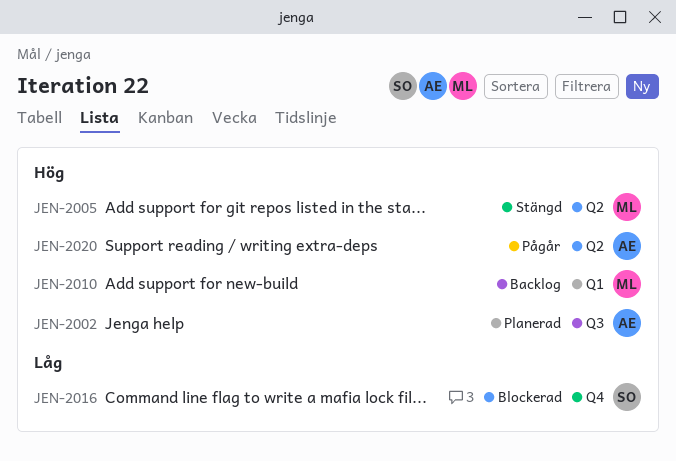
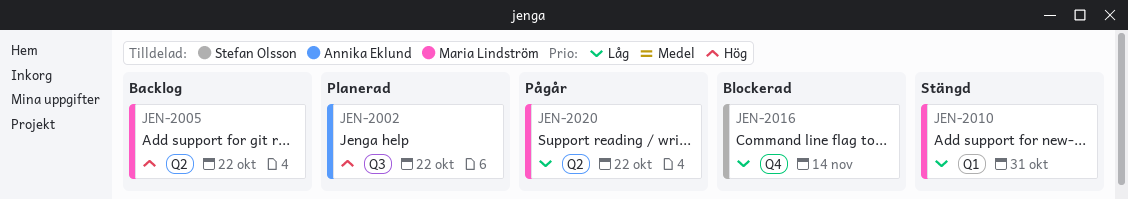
JEN-2005, status: Stängd -> Backlog
JEN-2010, status: Backlog -> Stängd
JEN-2010, priority: Hög -> Låg
JEN-2020, owner: Annika Eklund -> Maria Lindström
JEN-2020, priority: Hög -> Låg

